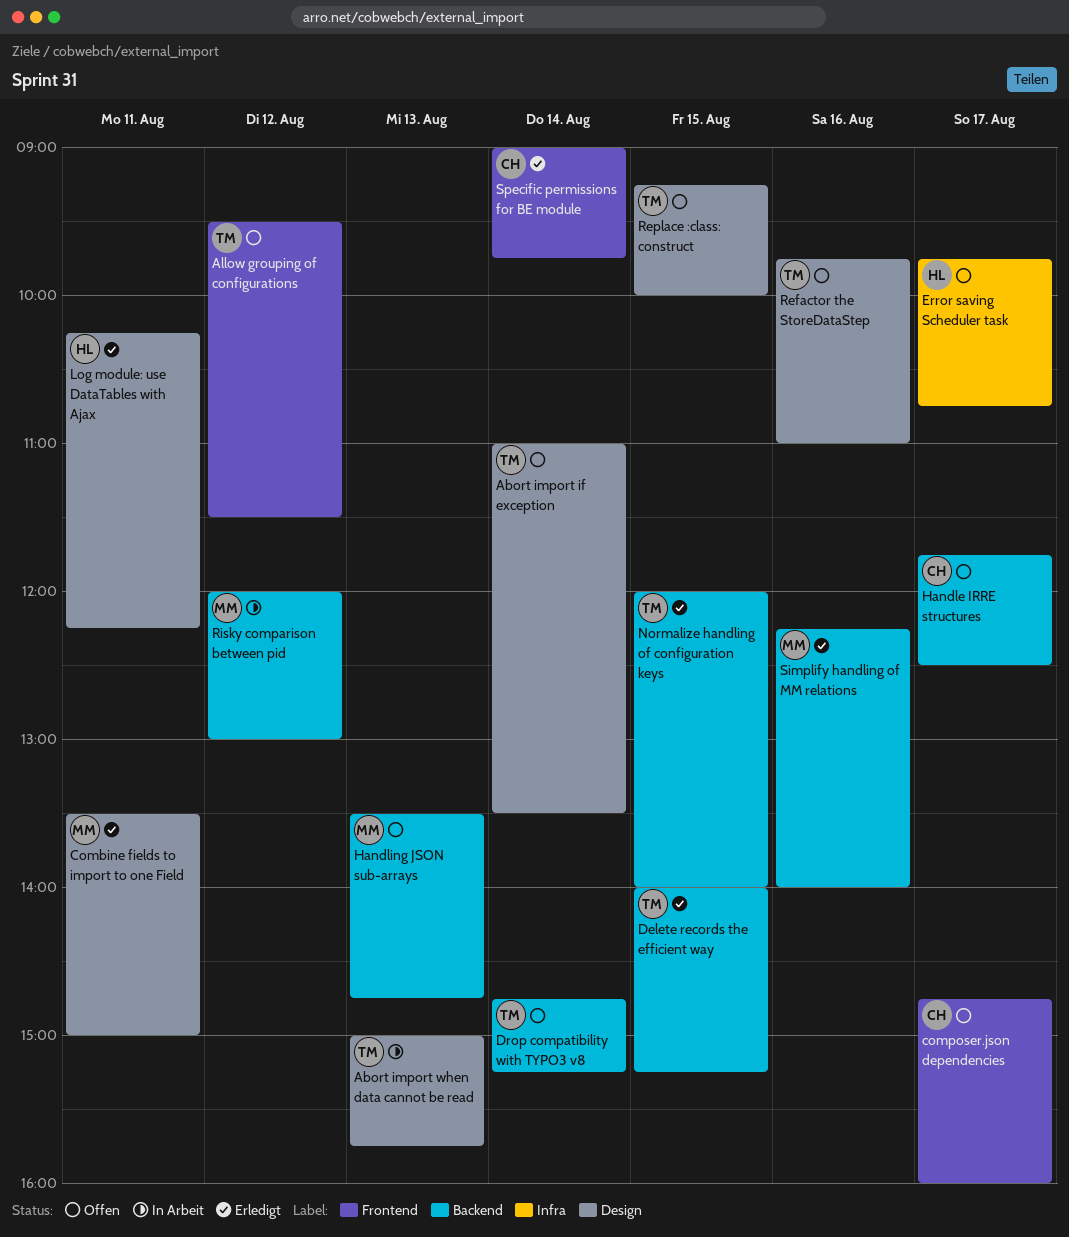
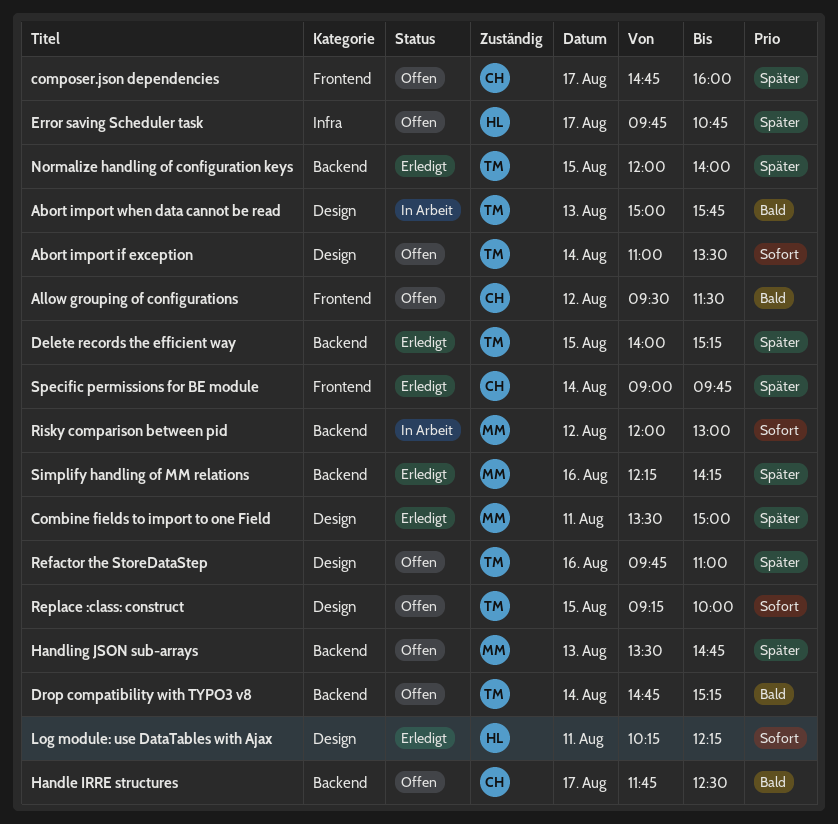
Allow grouping of configurations, owner: TM -> CH
Simplify handling of MM relations, ends: 14:00 -> 14:15

